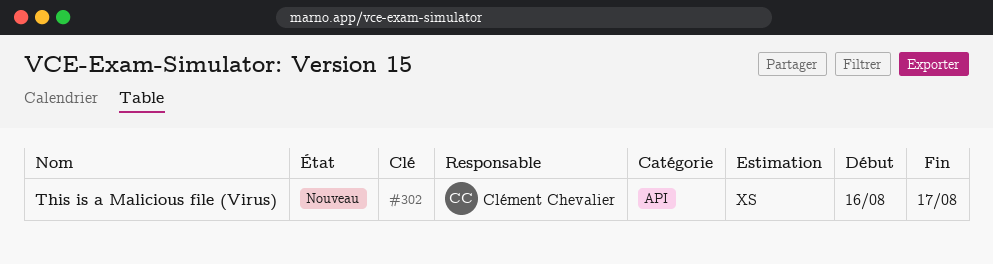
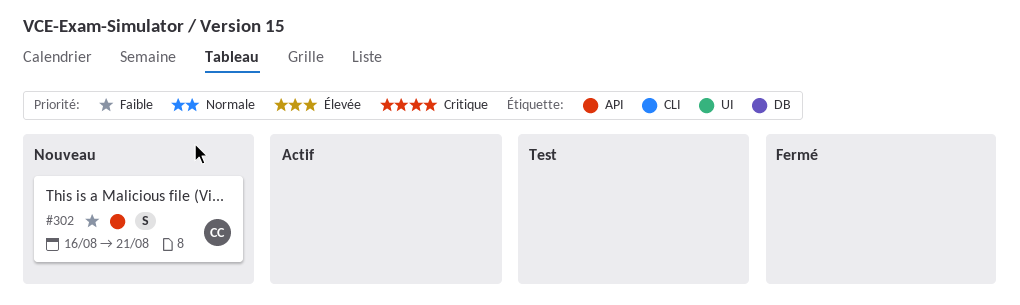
#302, estimate: XS -> S
#302, due: Aug 17 -> Aug 21

